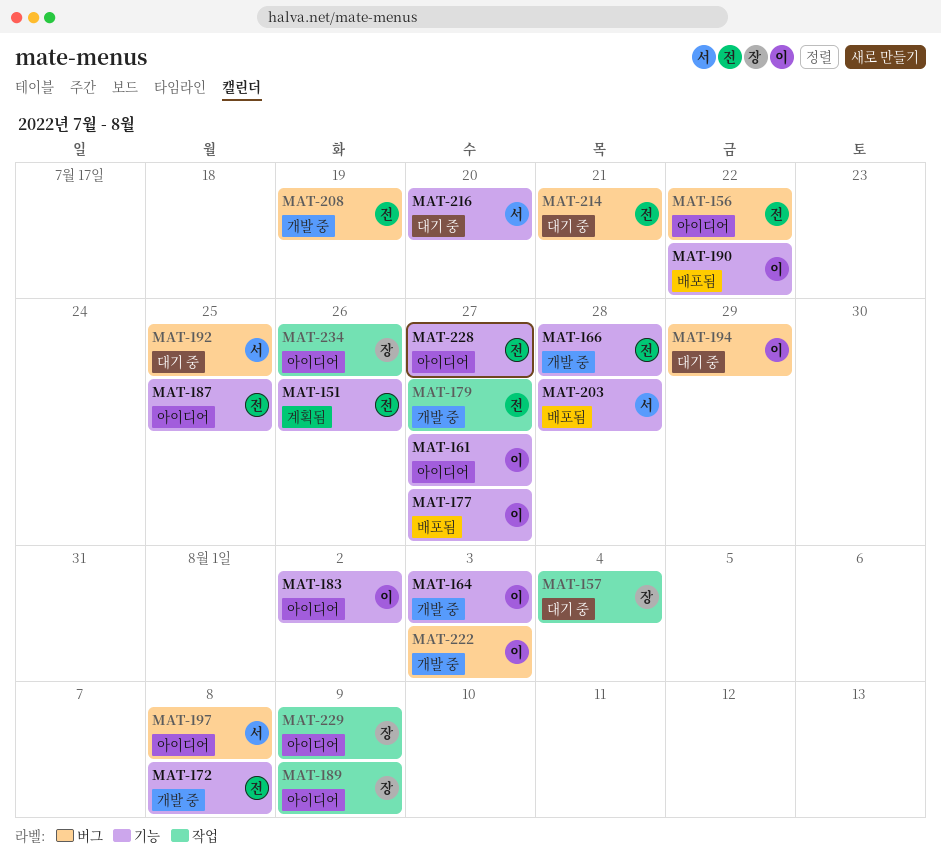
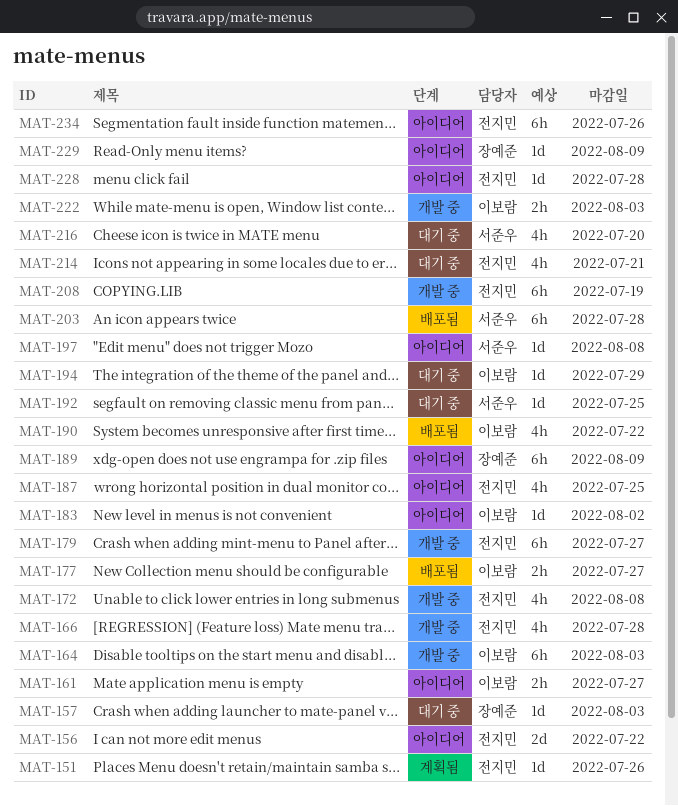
MAT-157, due: Aug 4 -> Aug 3
MAT-228, due: Jul 27 -> Jul 28
MAT-234, owner: 장예준 -> 전지민

